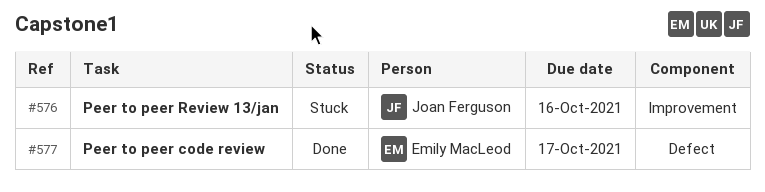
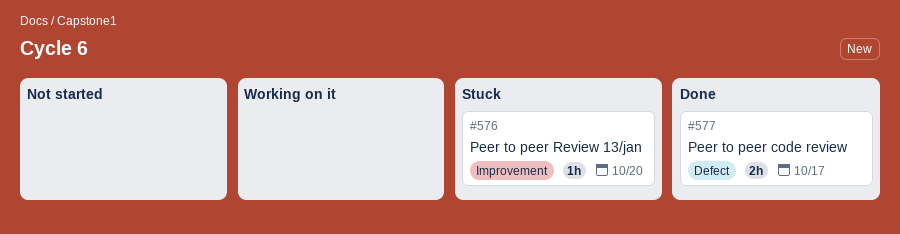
#576, due: Oct 16 -> Oct 20

